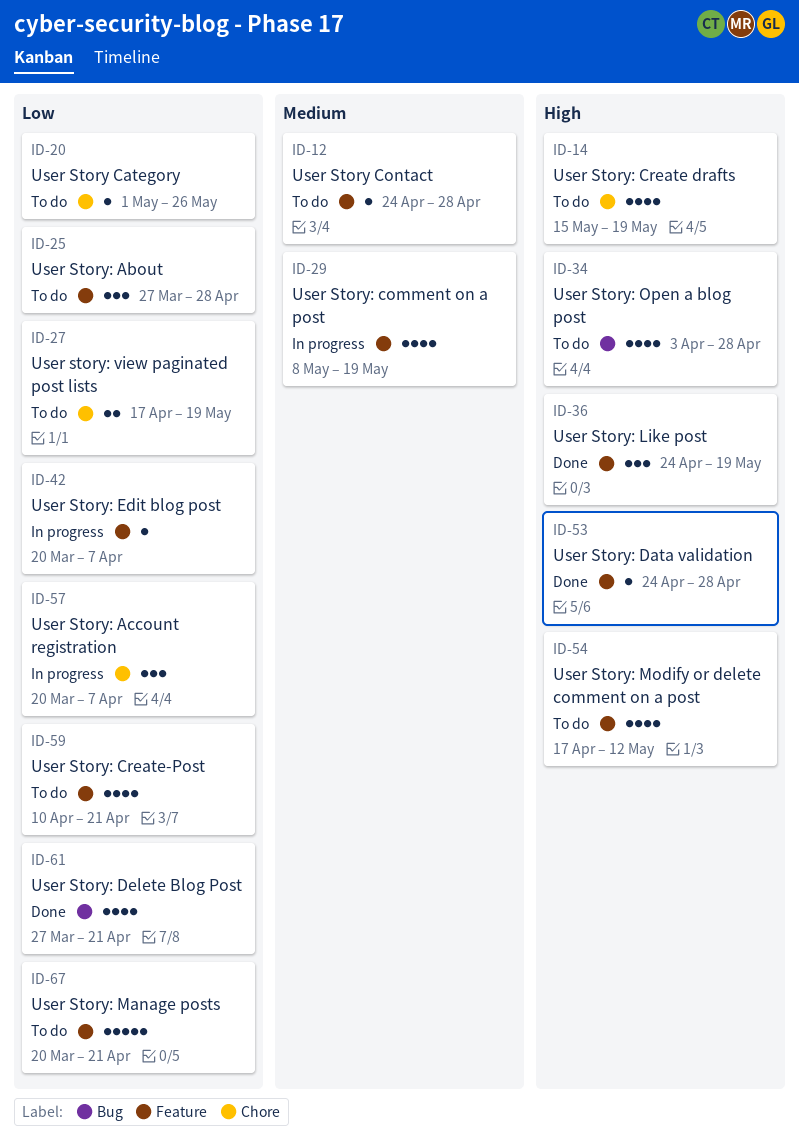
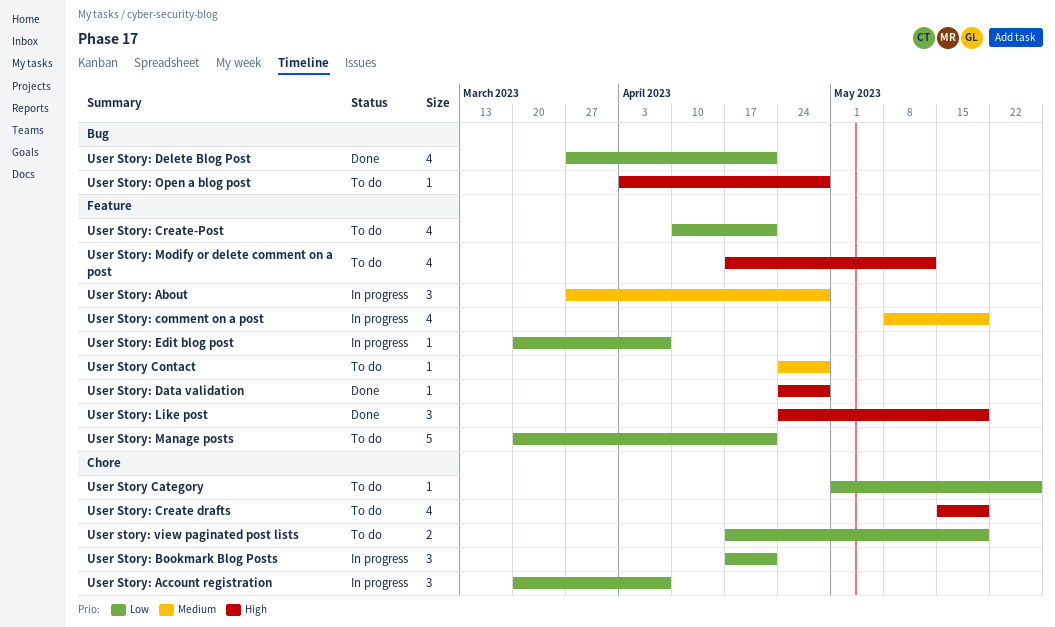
User Story: About, status: To do -> In progress
User Story: About, priority: Low -> Medium
User Story: Bookmark Blog Posts: none -> present
User Story: Open a blog post, estimate: 4 -> 1

